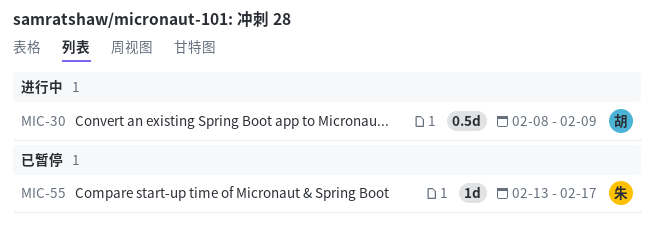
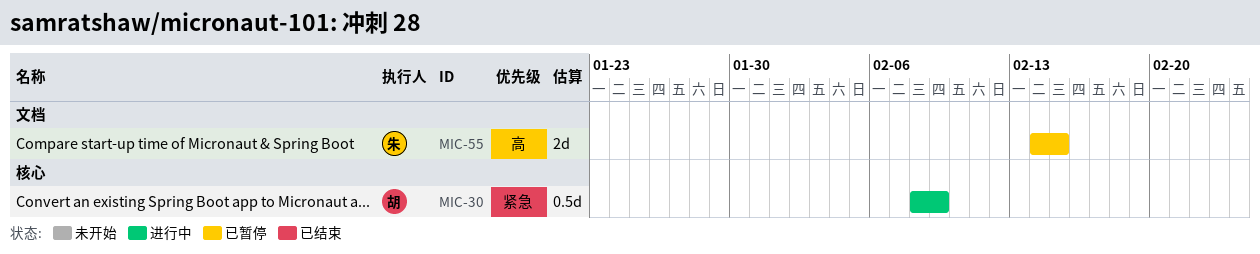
MIC-55, estimate: 1d -> 2d
MIC-55, start: Feb 13 -> Feb 14
MIC-55, due: Feb 17 -> Feb 15

